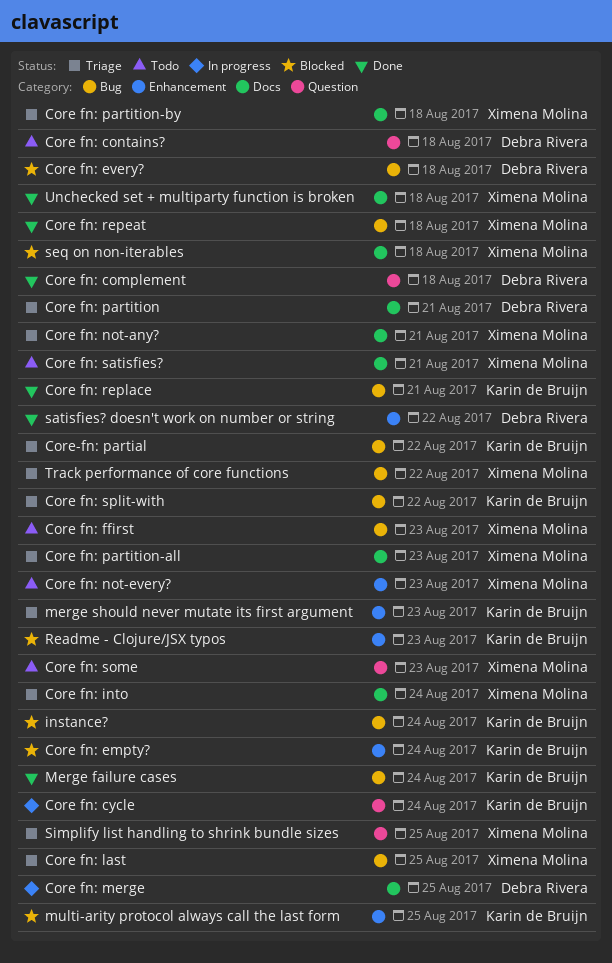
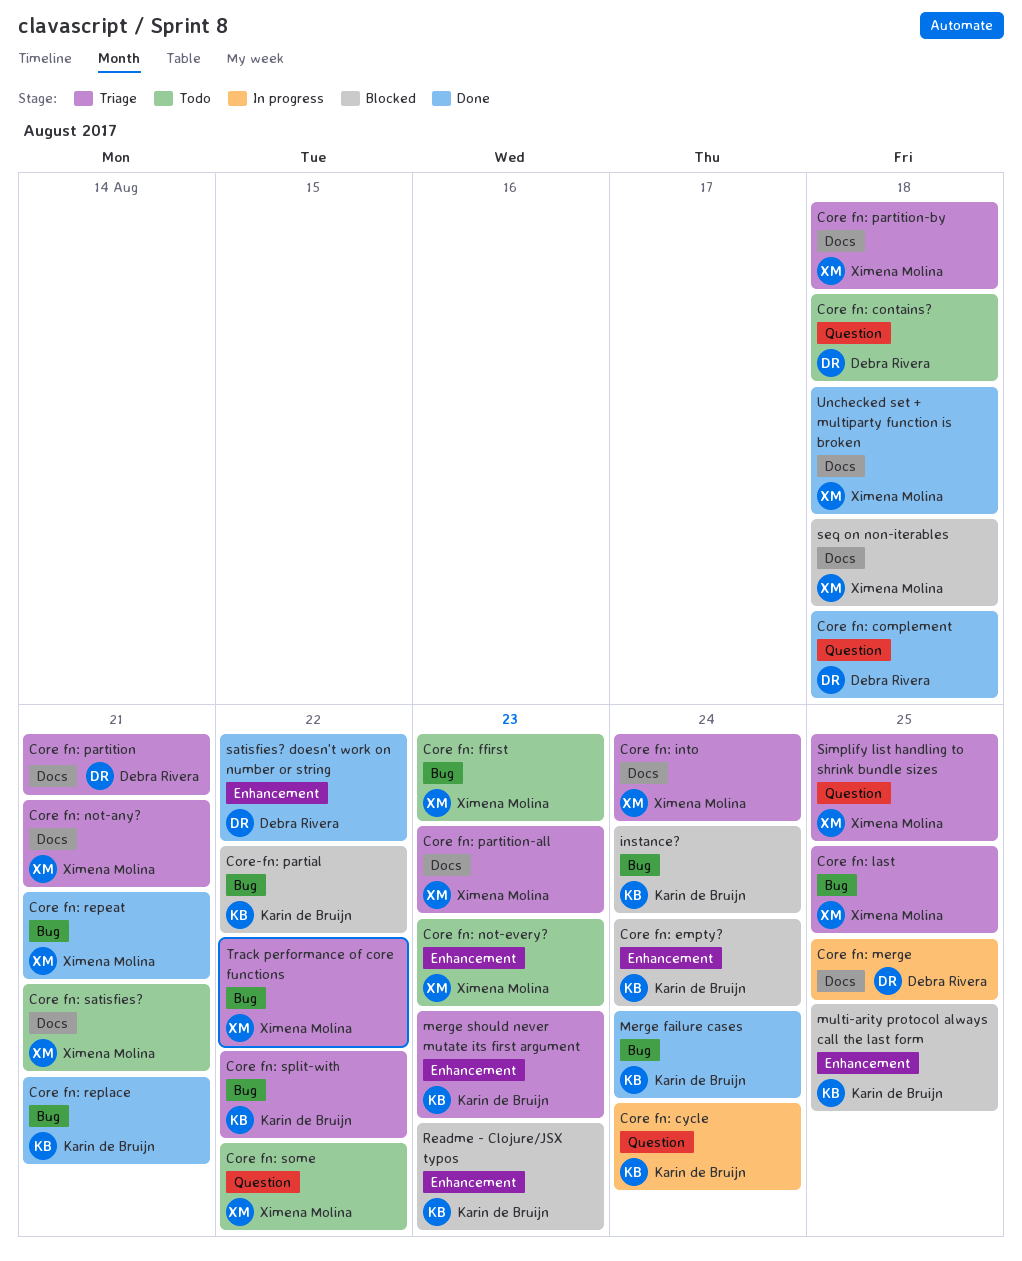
Core fn: every?: present -> none
Core fn: repeat, due: Aug 18 -> Aug 21
Core fn: some, due: Aug 23 -> Aug 22
Core-fn: partial, status: Triage -> Blocked

